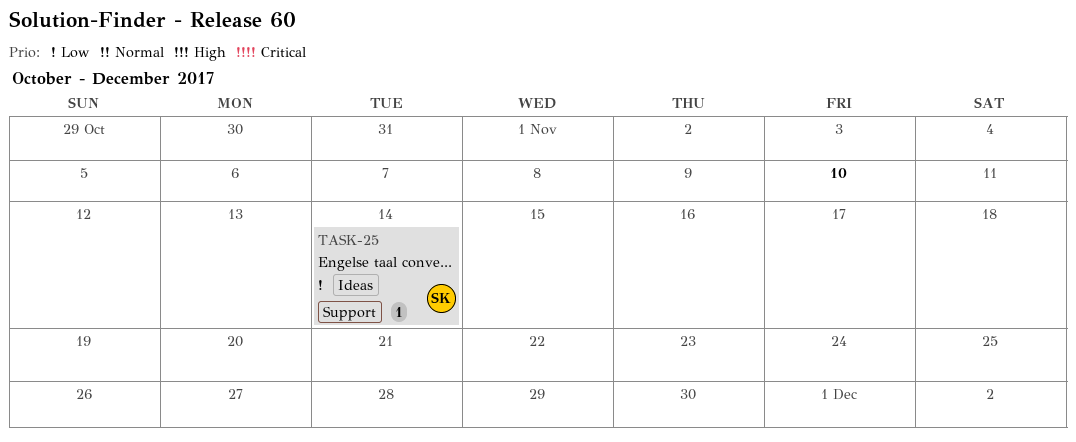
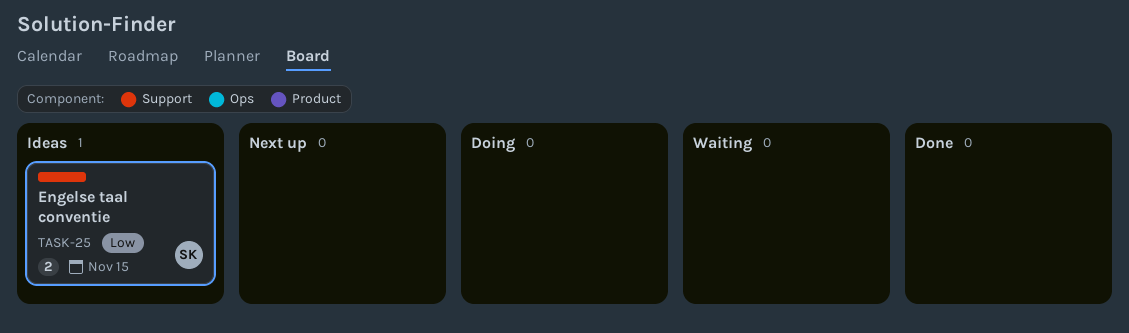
TASK-25, estimate: 1 -> 2
TASK-25, due: Nov 14 -> Nov 15

